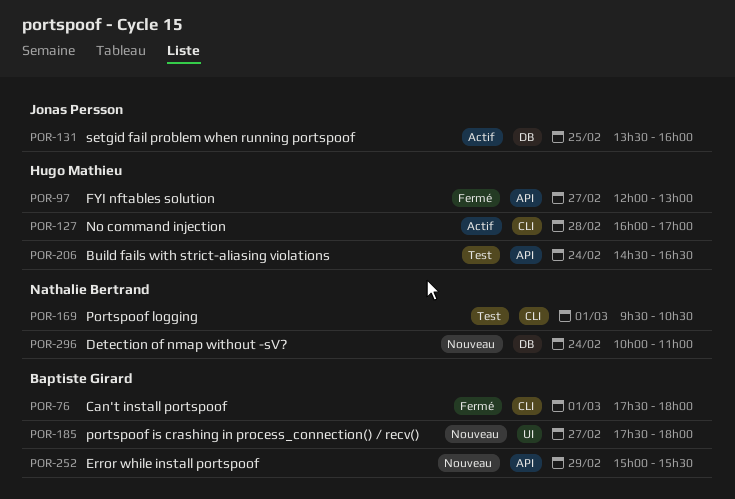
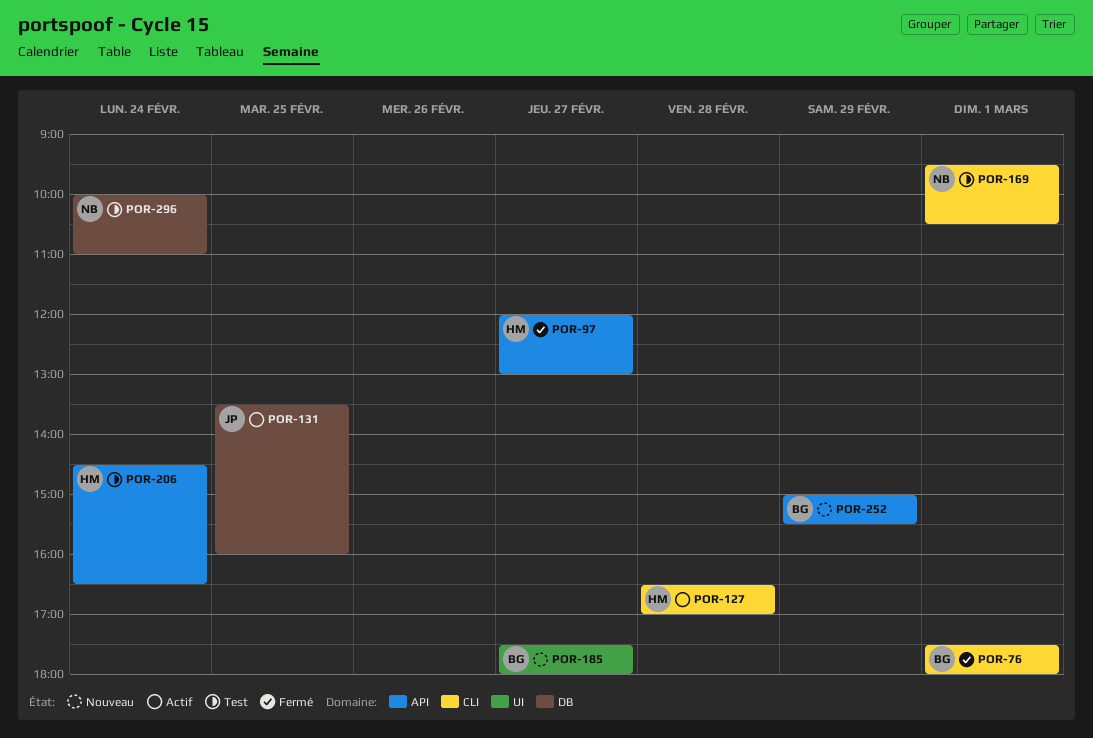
POR-127, begins: 16:00 -> 16:30
POR-296, status: Nouveau -> Test

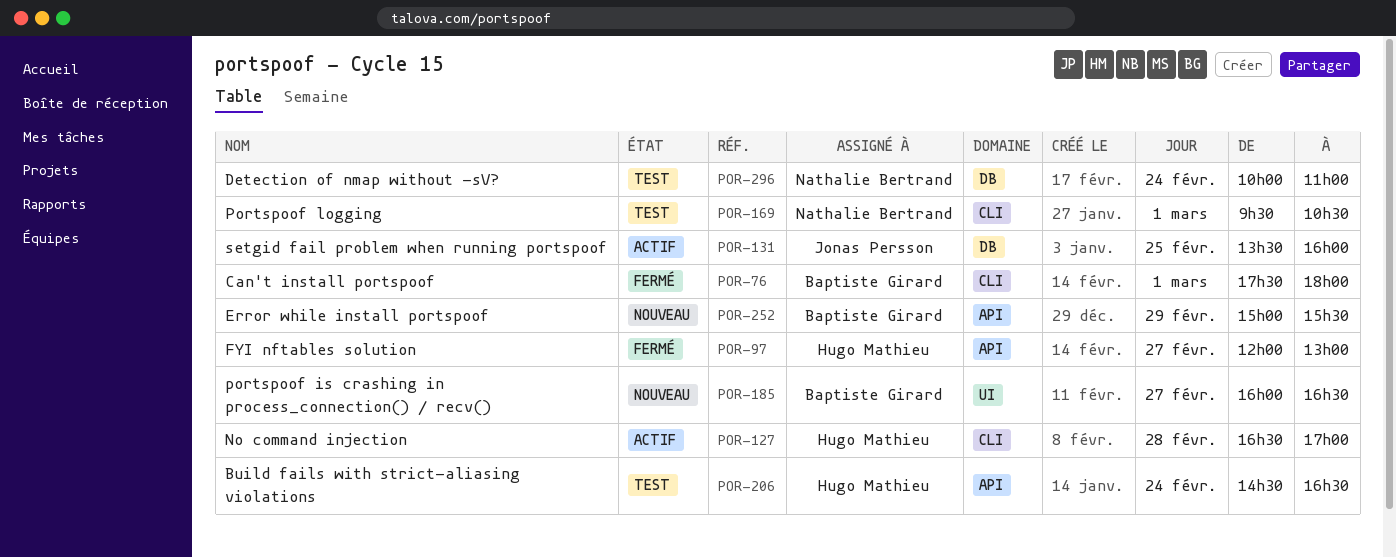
POR-185, begins: 17:30 -> 16:00
POR-185, ends: 18:00 -> 16:30

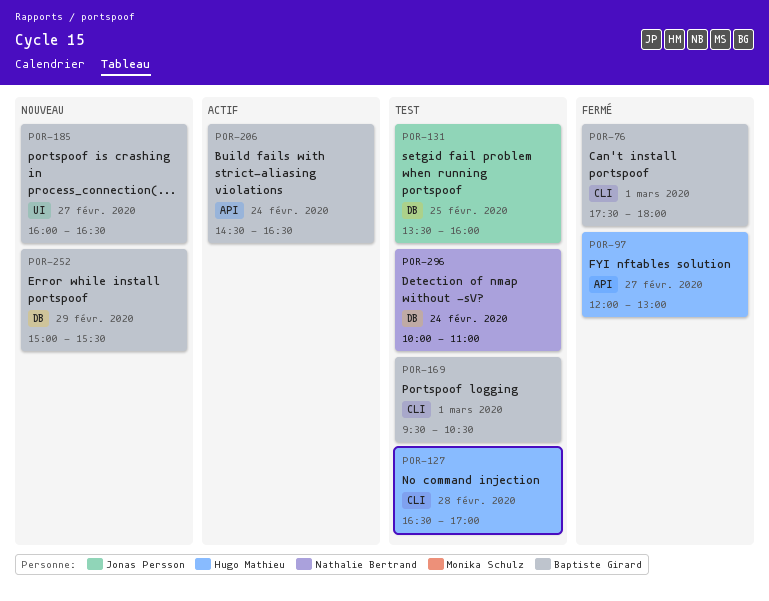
POR-127, status: Actif -> Test
POR-131, status: Actif -> Test
POR-169, owner: Nathalie Bertrand -> Baptiste Girard
POR-206, status: Test -> Actif
POR-206, owner: Hugo Mathieu -> Baptiste Girard
POR-252, label: API -> DB

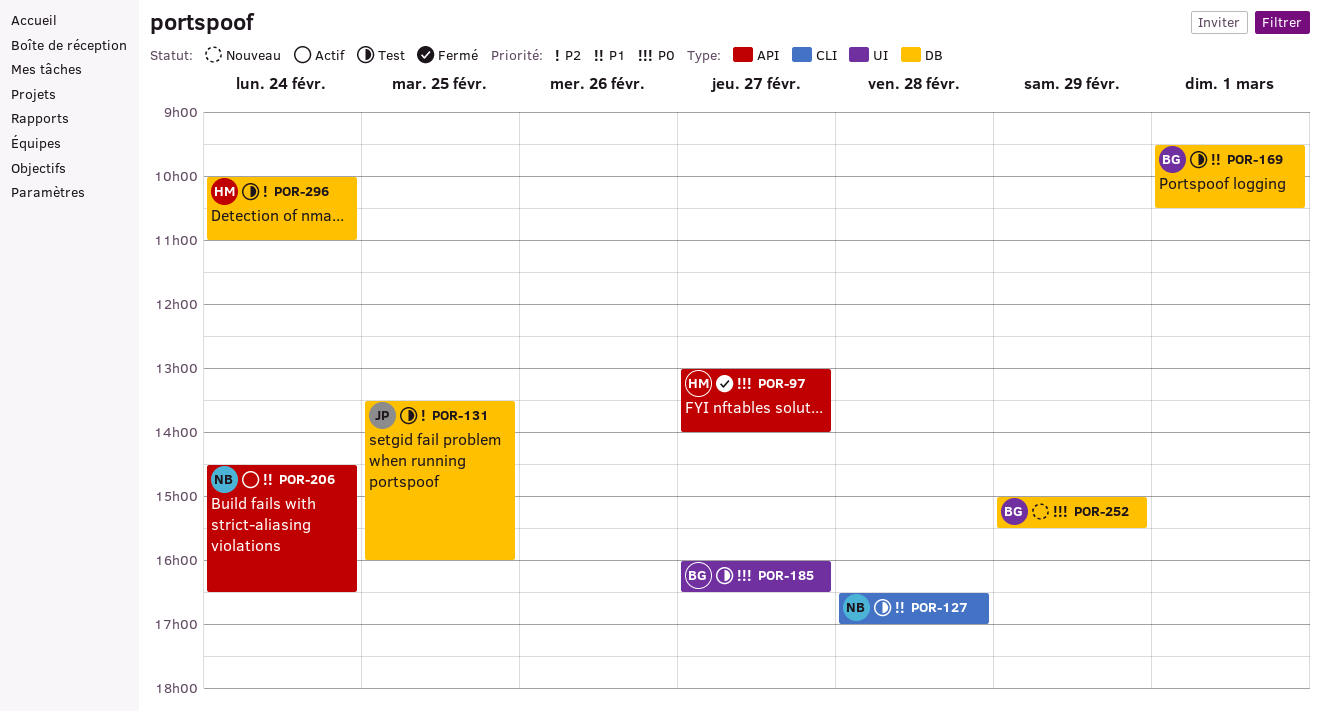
POR-76: present -> none
POR-97, begins: 12:00 -> 13:00
POR-97, ends: 13:00 -> 14:00
POR-127, owner: Hugo Mathieu -> Nathalie Bertrand
POR-169, label: CLI -> DB
POR-185, status: Nouveau -> Test
POR-206, owner: Baptiste Girard -> Nathalie Bertrand
POR-296, owner: Nathalie Bertrand -> Hugo Mathieu

